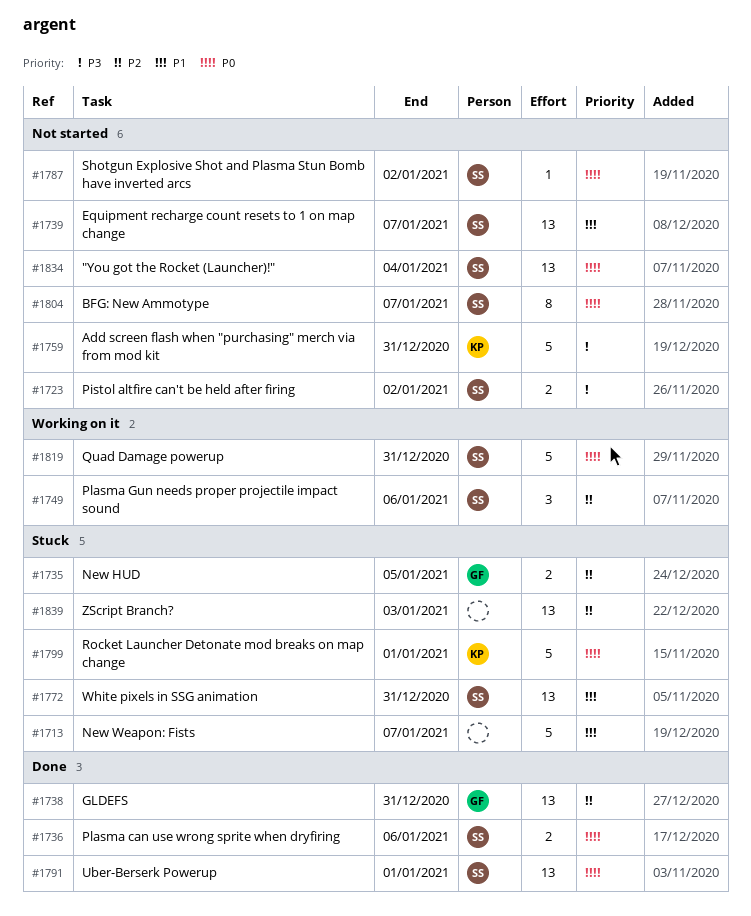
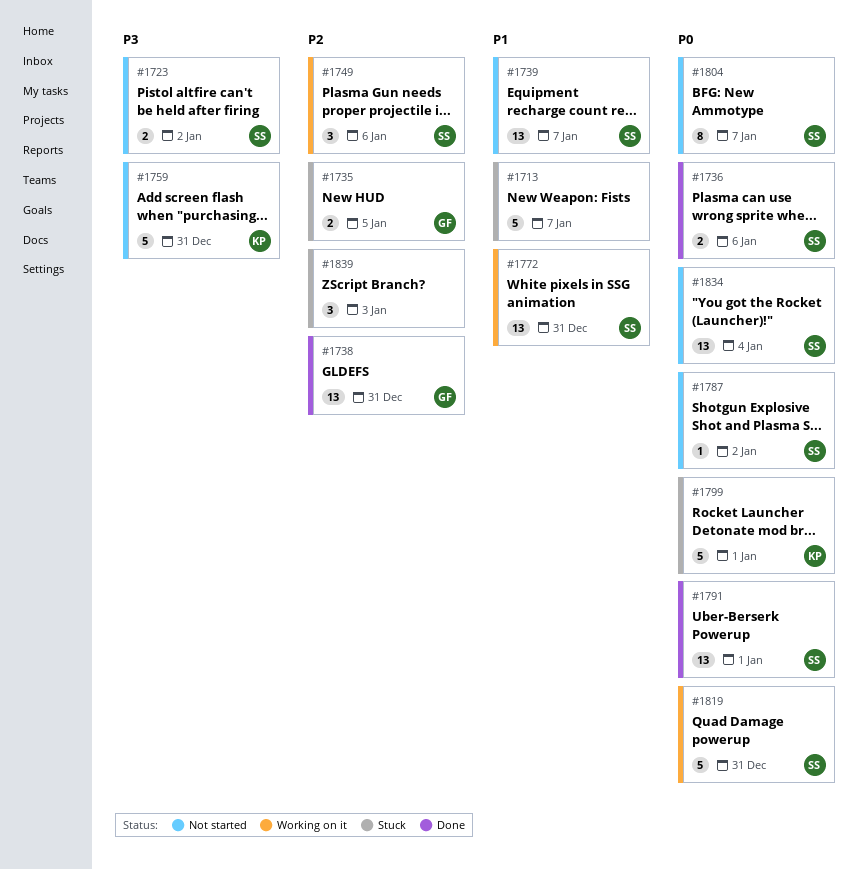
#1772, status: Stuck -> Working on it
#1839, estimate: 13 -> 3

